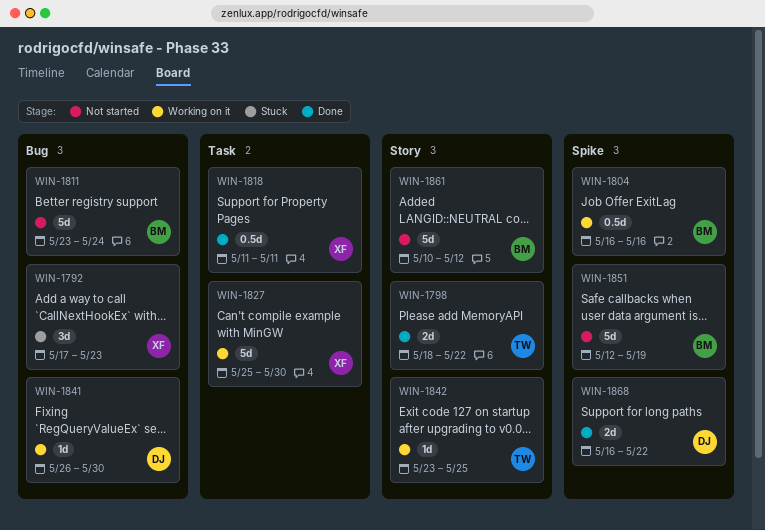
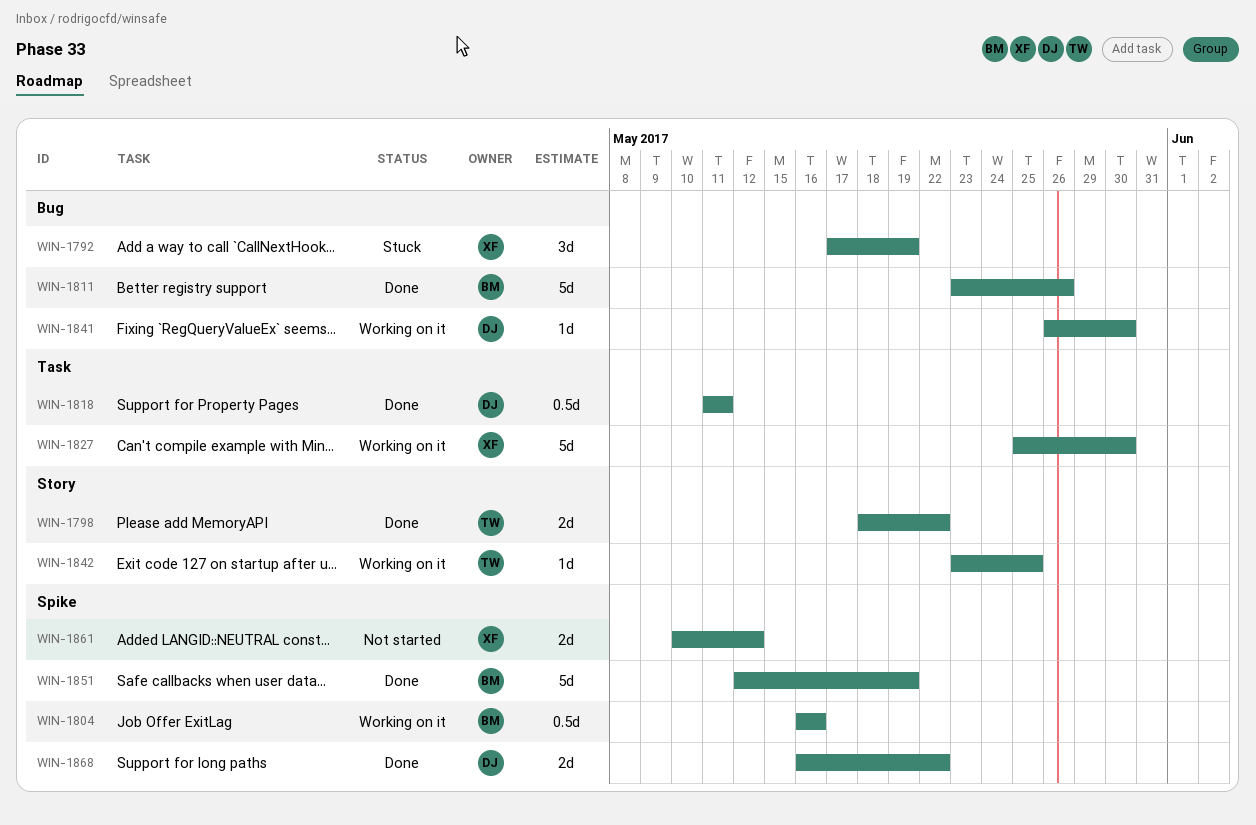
WIN-1792, due: May 23 -> May 19
WIN-1811, status: Not started -> Done
WIN-1811, due: May 24 -> May 26
WIN-1818, owner: XF -> DJ
WIN-1851, status: Not started -> Done
WIN-1861, owner: BM -> XF
WIN-1861, label: Story -> Spike
WIN-1861, estimate: 5d -> 2d

